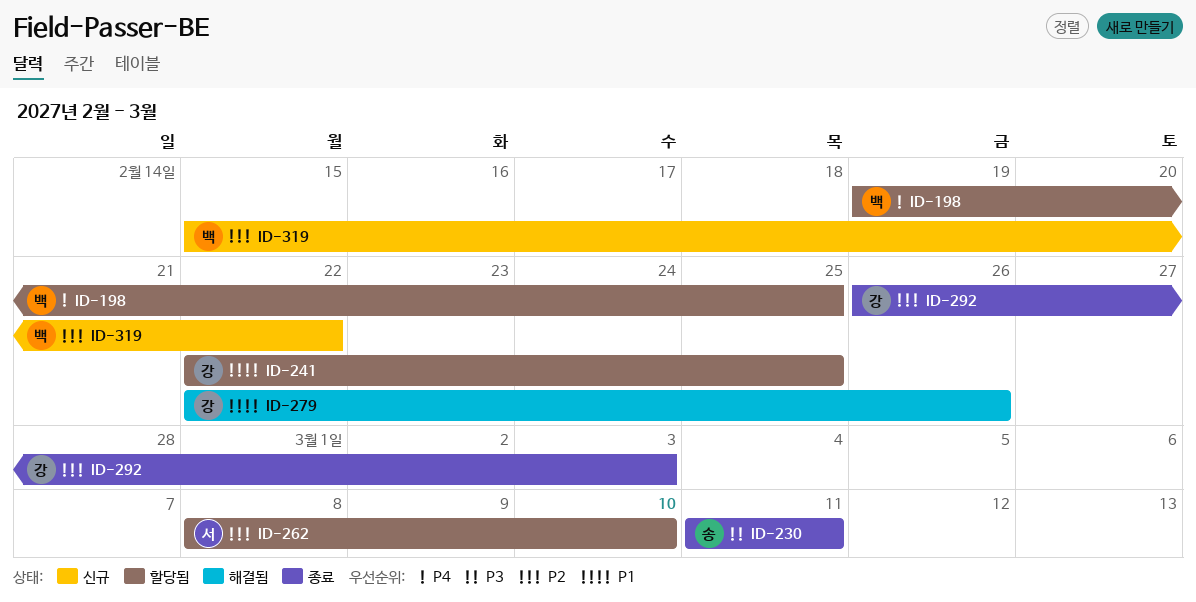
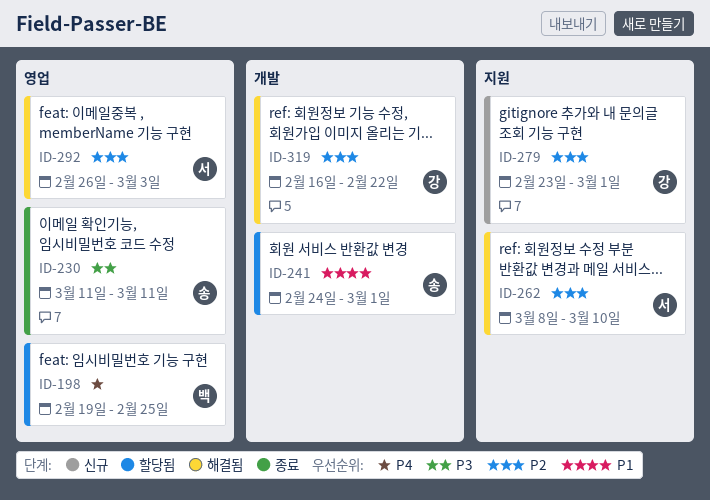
ID-241, owner: 강 -> 송
ID-241, start: Feb 22 -> Feb 24
ID-241, due: Feb 25 -> Mar 1
ID-262, status: 할당됨 -> 해결됨
ID-279, status: 해결됨 -> 신규
ID-279, priority: P1 -> P2
ID-279, start: Feb 22 -> Feb 23
ID-279, due: Feb 26 -> Mar 1
ID-292, status: 종료 -> 해결됨
ID-292, owner: 강 -> 서
ID-319, status: 신규 -> 해결됨
ID-319, owner: 백 -> 강
ID-319, start: Feb 15 -> Feb 16

